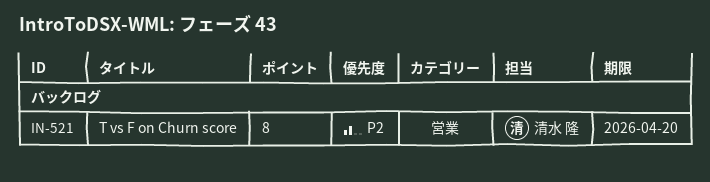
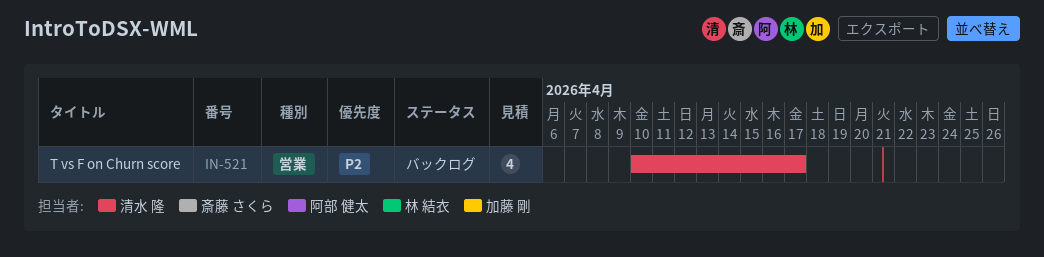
IN-521, estimate: 8 -> 4
IN-521, due: Apr 20 -> Apr 17

